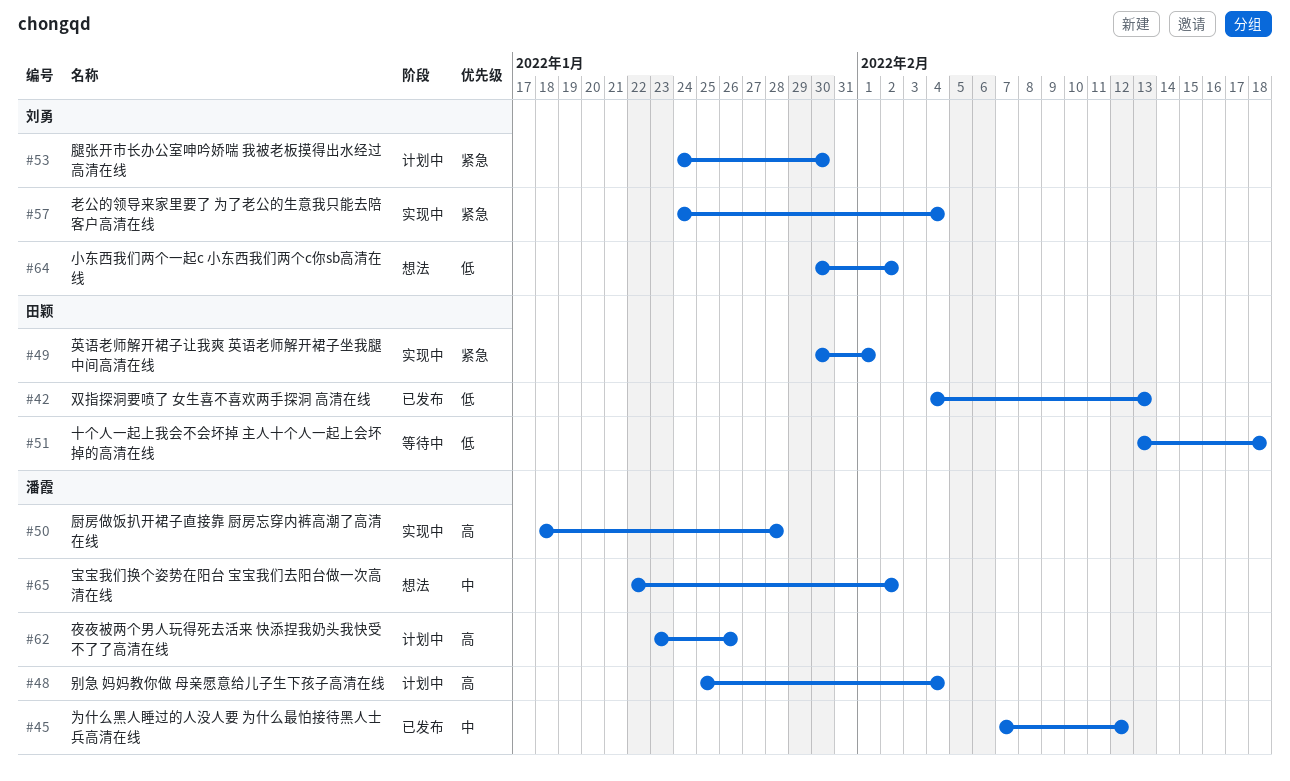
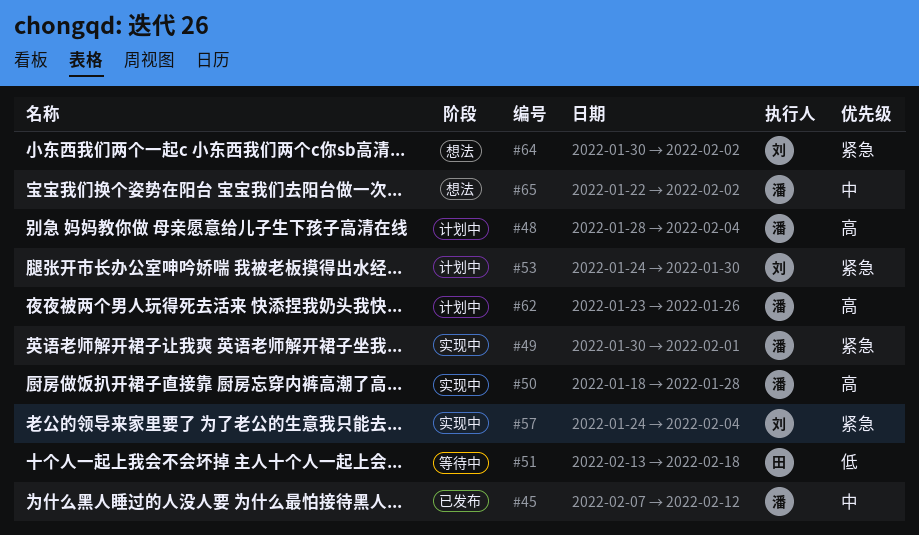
#42: present -> none
#48, start: Jan 25 -> Jan 28
#49, owner: 田颖 -> 潘霞
#64, priority: 低 -> 紧急

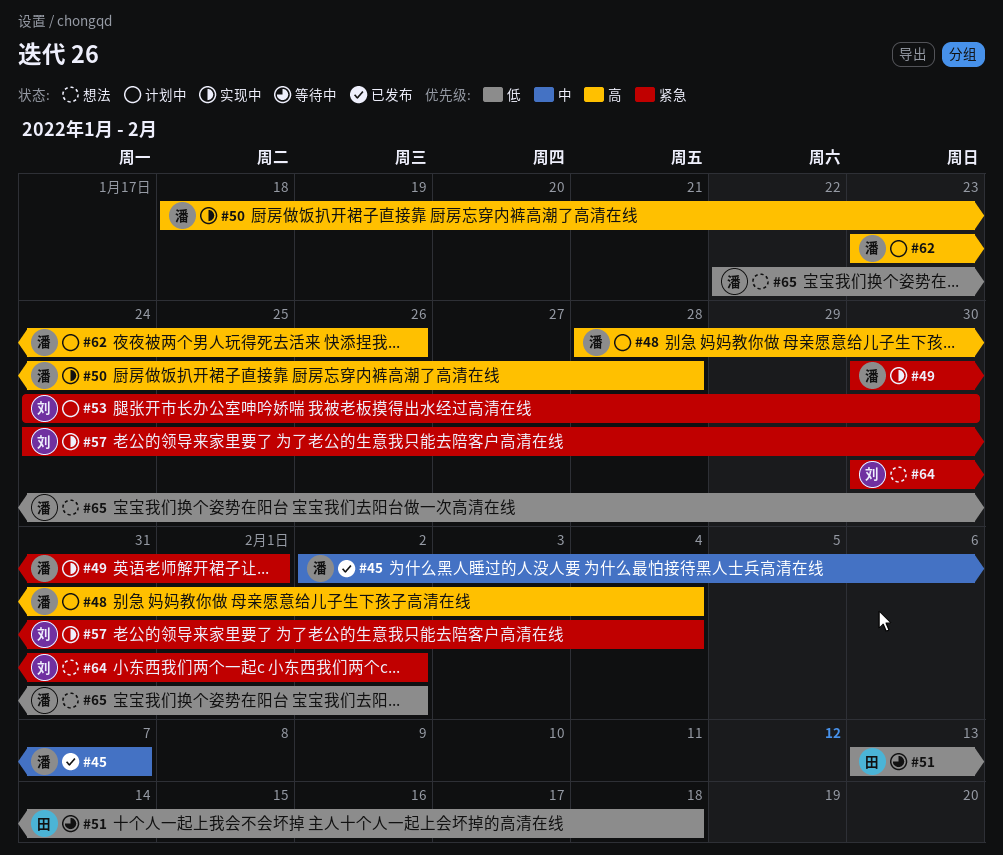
#45, start: Feb 7 -> Feb 2
#45, due: Feb 12 -> Feb 7
#65, priority: 中 -> 低

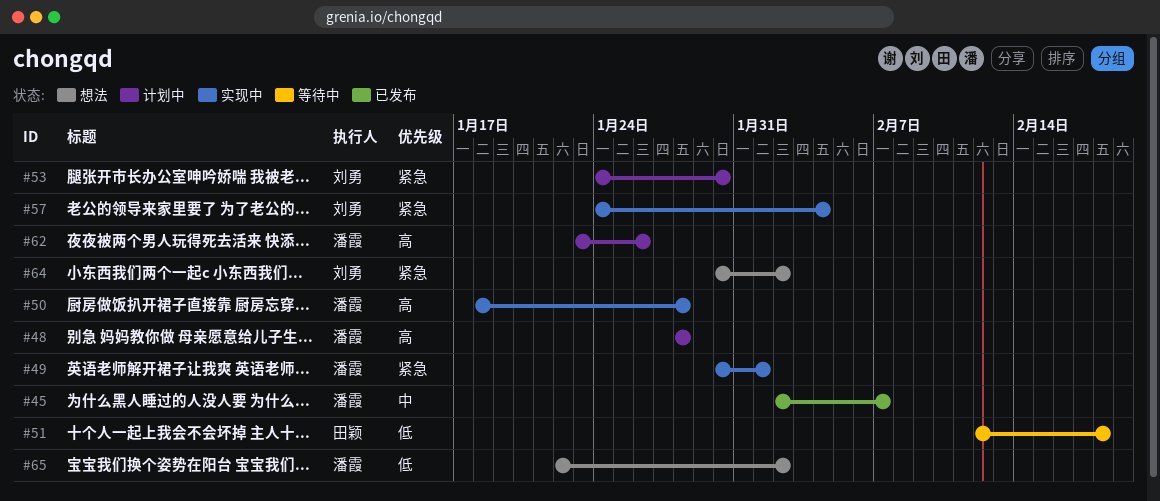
#48, due: Feb 4 -> Jan 28
#51, start: Feb 13 -> Feb 12

